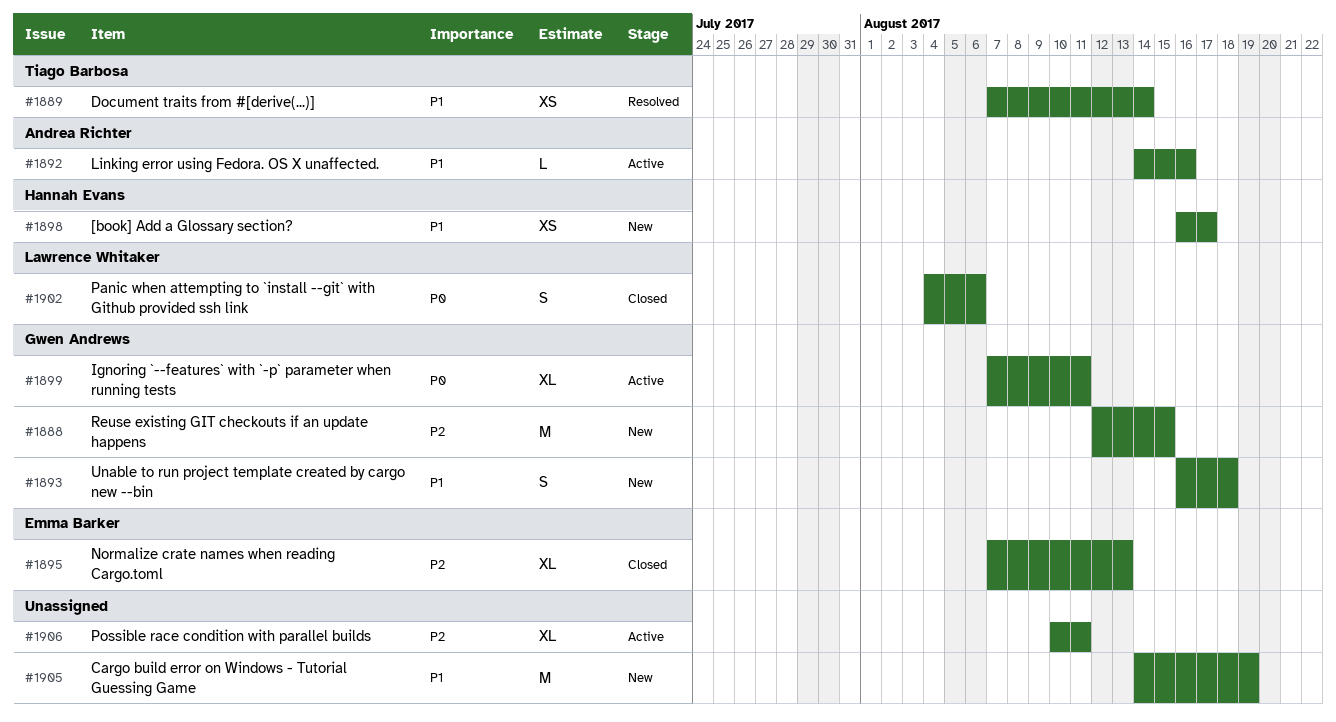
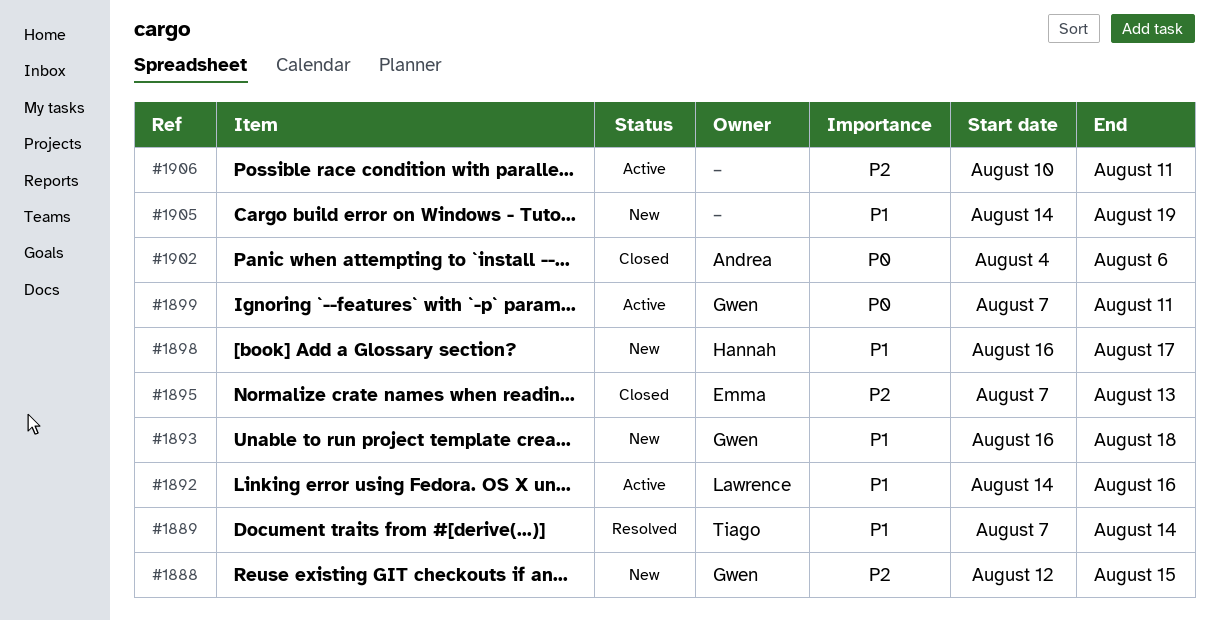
#1892, owner: Andrea Richter -> Lawrence Whitaker
#1902, owner: Lawrence Whitaker -> Andrea Richter

